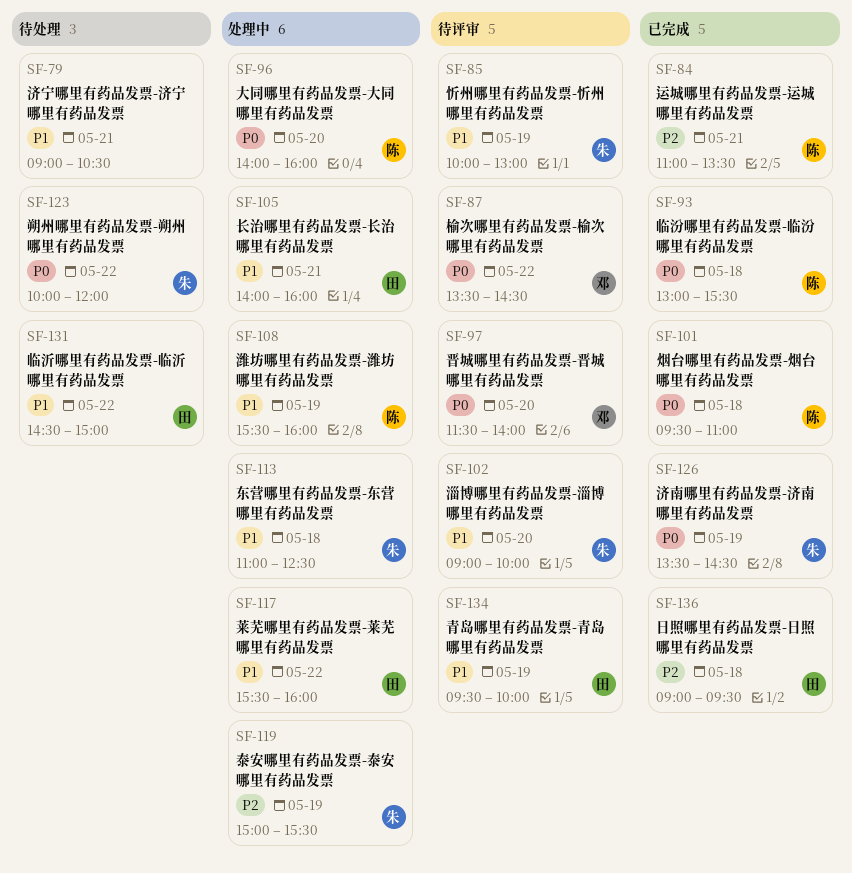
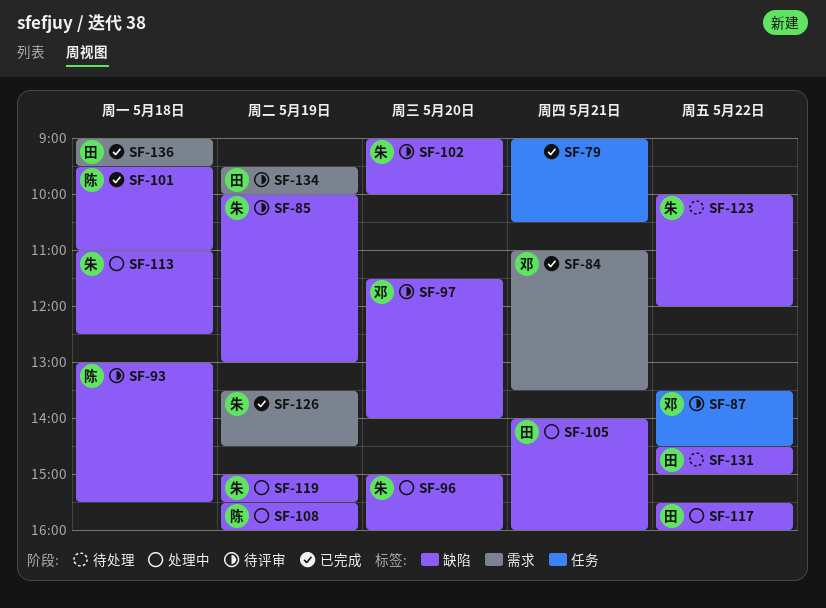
SF-79, status: 待处理 -> 已完成
SF-84, owner: 陈 -> 邓
SF-93, status: 已完成 -> 待评审
SF-96, owner: 陈 -> 朱
SF-96, begins: 14:00 -> 15:00

